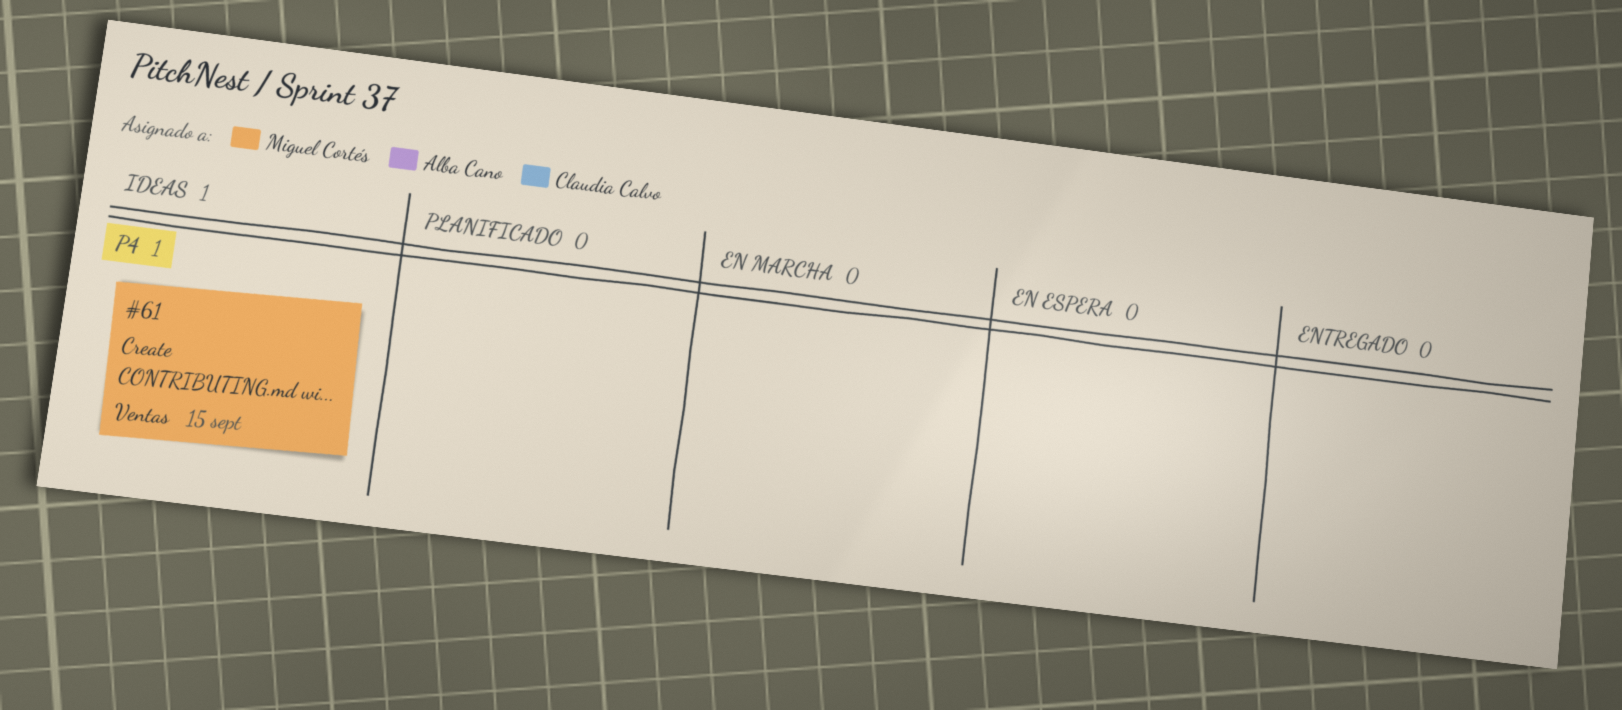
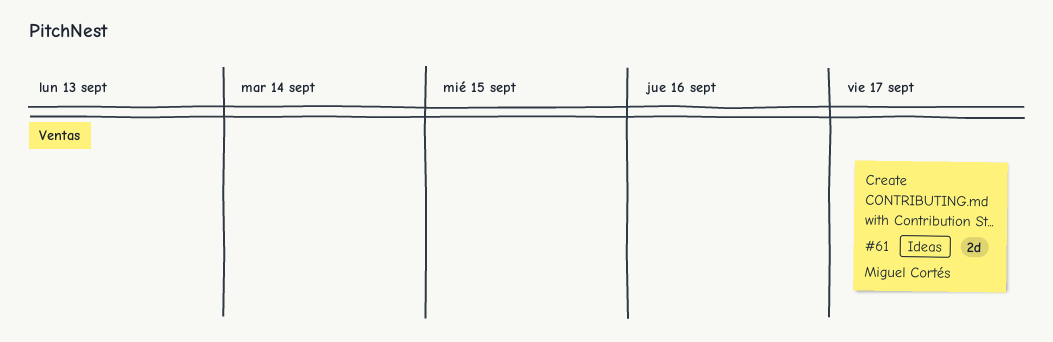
#61, due: Sep 15 -> Sep 17

